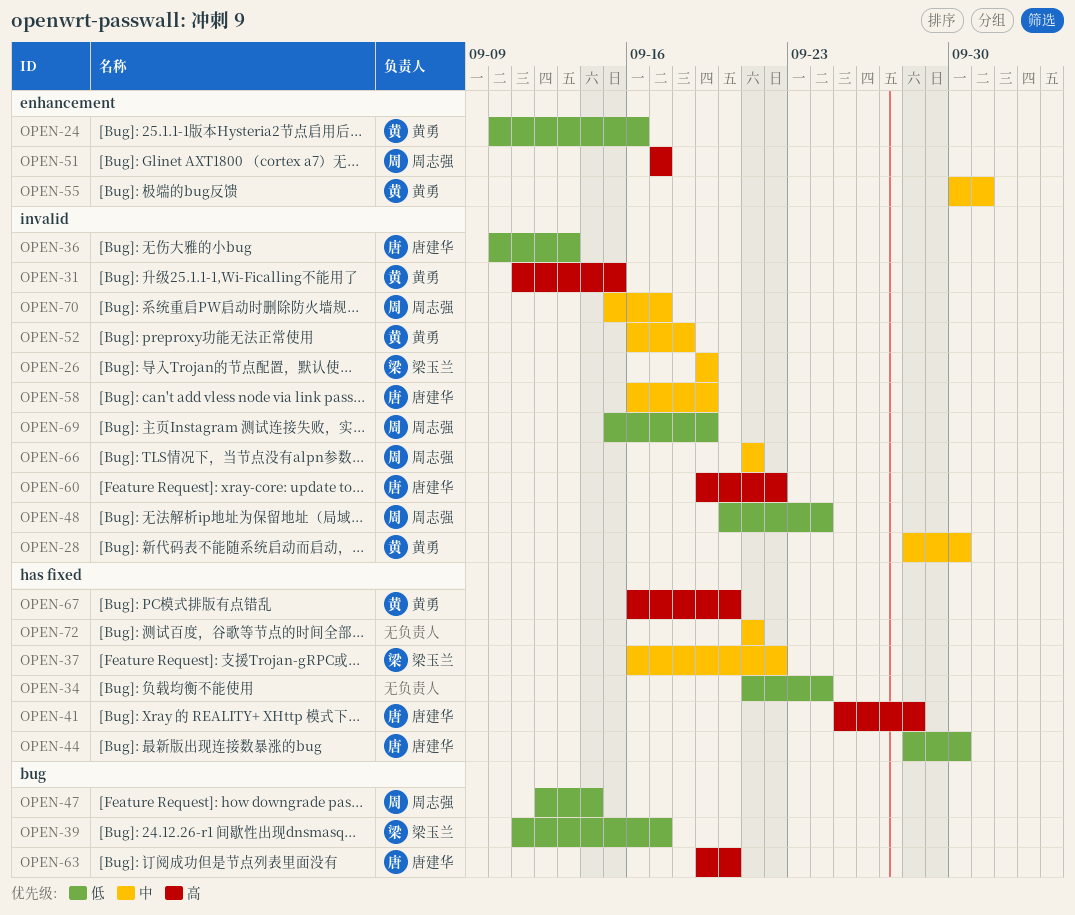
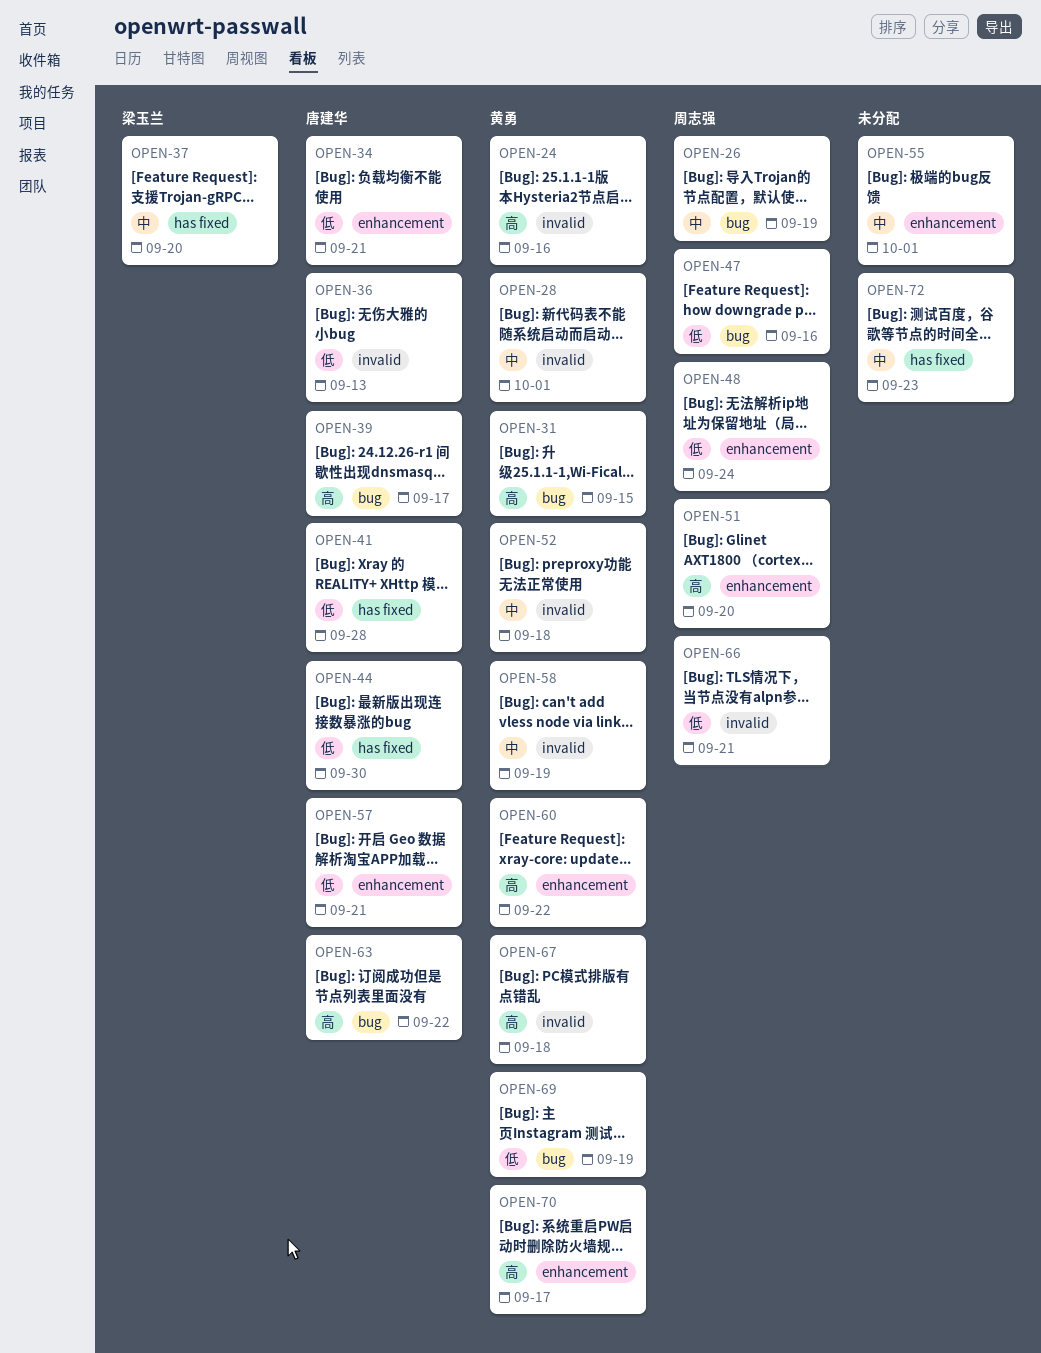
OPEN-24, priority: 低 -> 高
OPEN-24, label: enhancement -> invalid
OPEN-26, owner: 梁玉兰 -> 周志强
OPEN-26, label: invalid -> bug
OPEN-28, due: Sep 30 -> Oct 1
OPEN-31, label: invalid -> bug
OPEN-34, owner: none -> 唐建华
OPEN-34, label: has fixed -> enhancement
OPEN-34, due: Sep 24 -> Sep 21
OPEN-37, due: Sep 22 -> Sep 20
OPEN-39, owner: 梁玉兰 -> 唐建华
OPEN-39, priority: 低 -> 高
OPEN-41, priority: 高 -> 低
OPEN-47, due: Sep 14 -> Sep 16
OPEN-48, label: invalid -> enhancement
OPEN-51, due: Sep 17 -> Sep 20
OPEN-55, owner: 黄勇 -> none
OPEN-57: none -> present
OPEN-58, owner: 唐建华 -> 黄勇
OPEN-60, owner: 唐建华 -> 黄勇
OPEN-60, label: invalid -> enhancement
OPEN-63, due: Sep 20 -> Sep 22
OPEN-66, priority: 中 -> 低
OPEN-67, label: has fixed -> invalid
OPEN-67, due: Sep 20 -> Sep 18
OPEN-69, owner: 周志强 -> 黄勇
OPEN-69, label: invalid -> bug
OPEN-70, owner: 周志强 -> 黄勇
OPEN-70, priority: 中 -> 高
OPEN-70, label: invalid -> enhancement
OPEN-72, due: Sep 21 -> Sep 23

